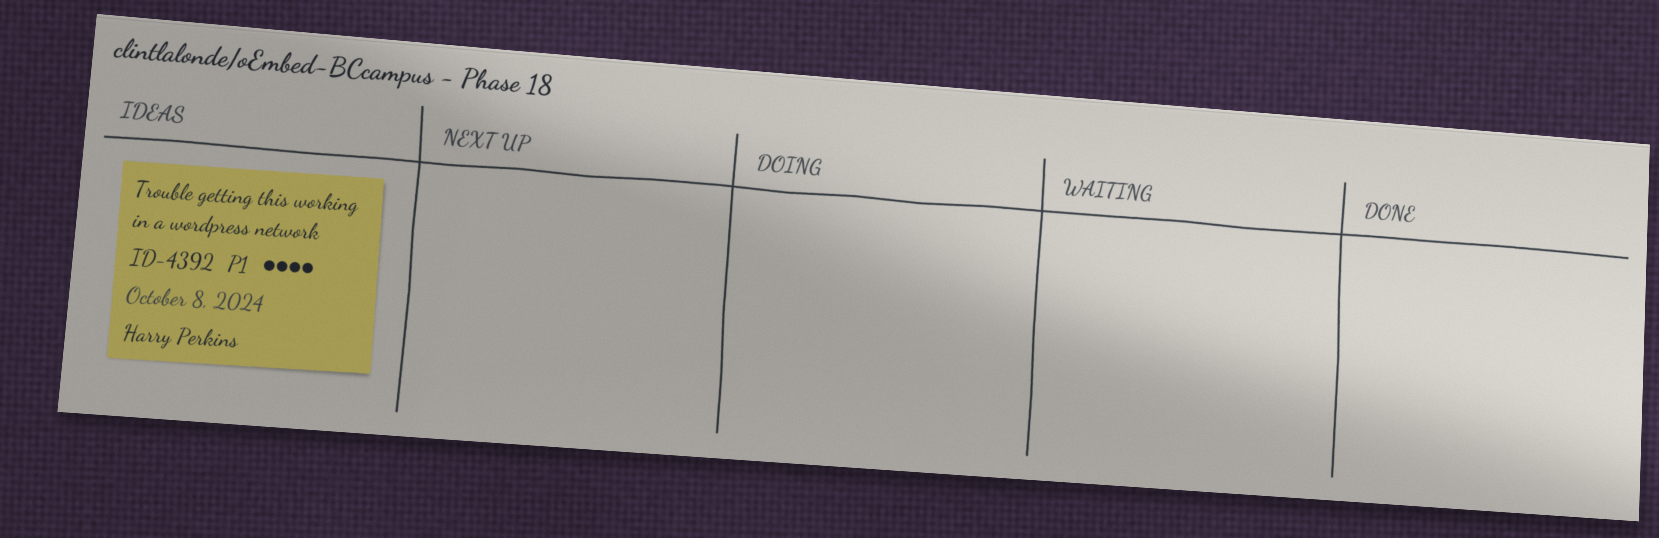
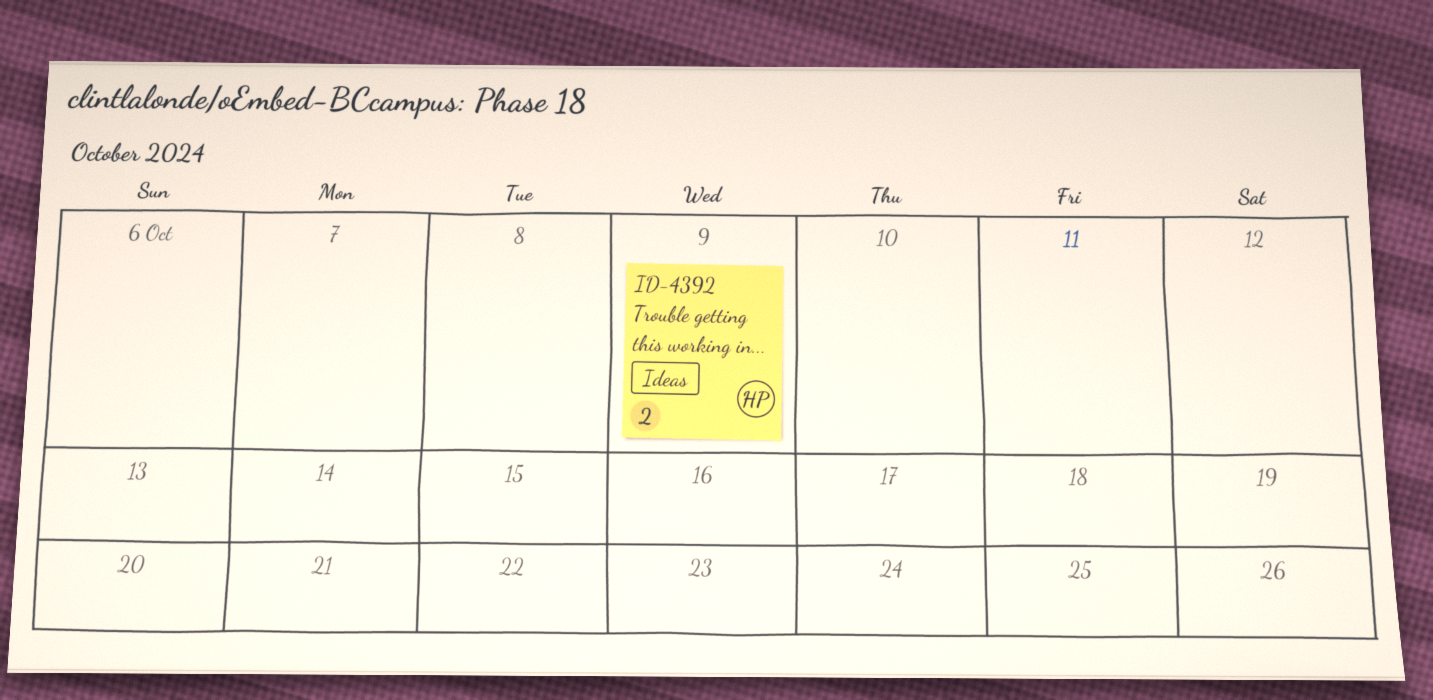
ID-4392, estimate: 4 -> 2
ID-4392, due: Oct 8 -> Oct 9

